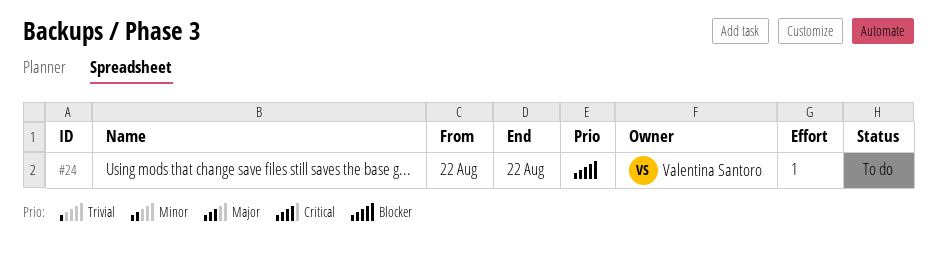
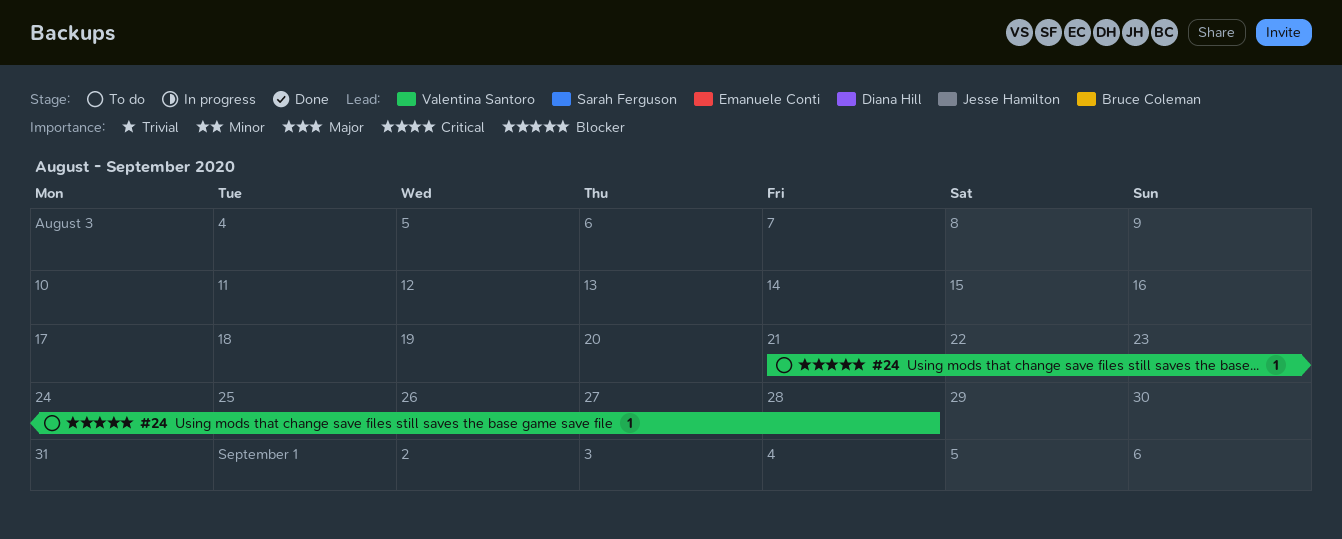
#24, start: Aug 22 -> Aug 21
#24, due: Aug 22 -> Aug 28

